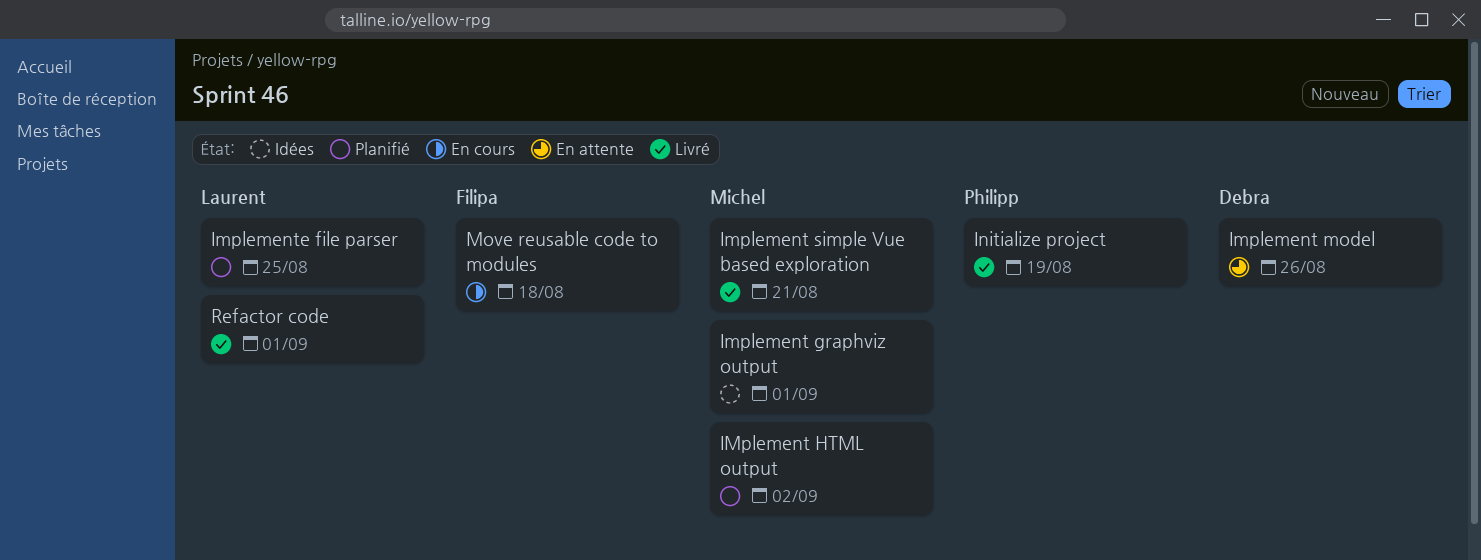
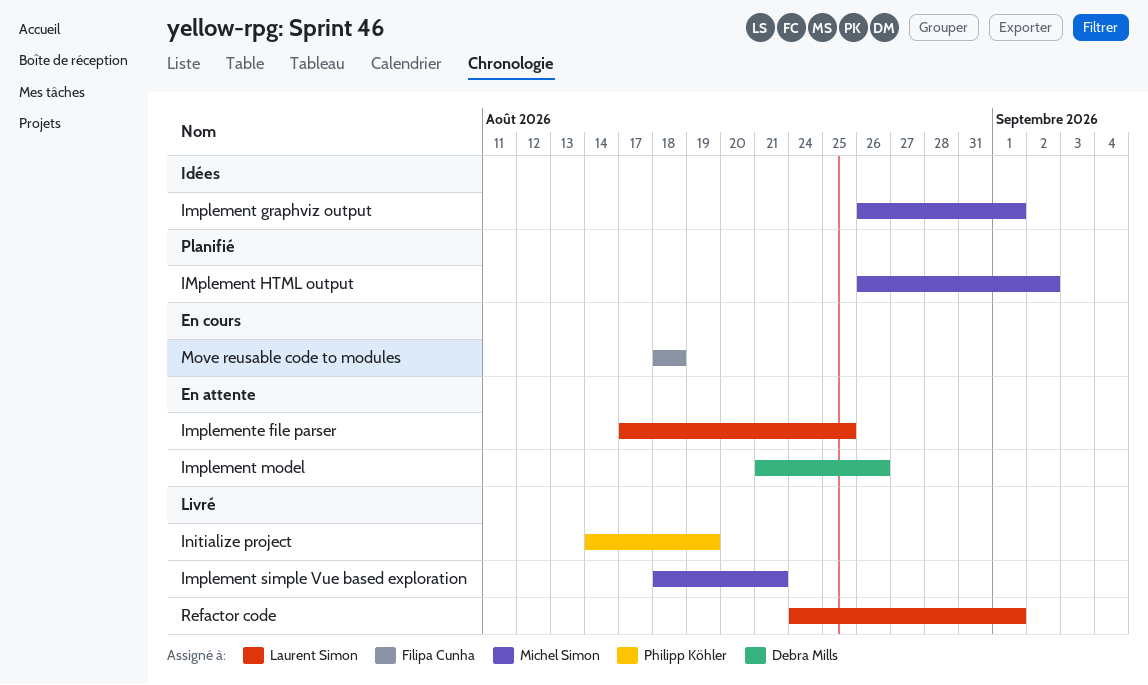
Implemente file parser, status: Planifié -> En attente

